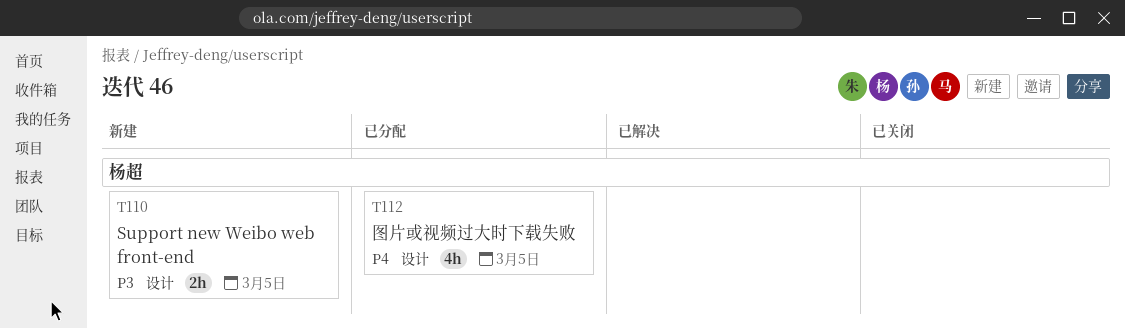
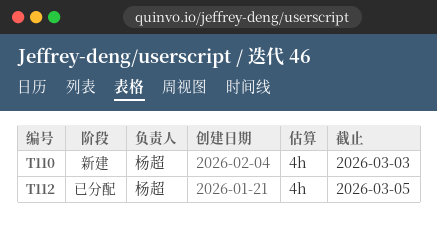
T110, estimate: 2h -> 4h
T110, due: Mar 5 -> Mar 3

